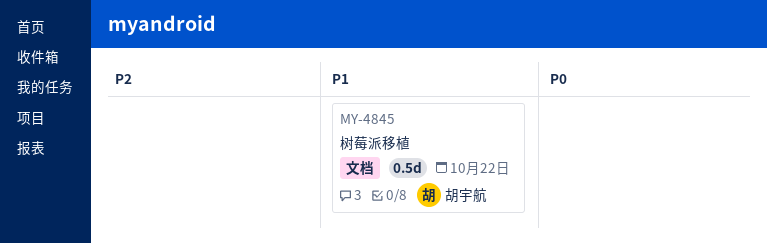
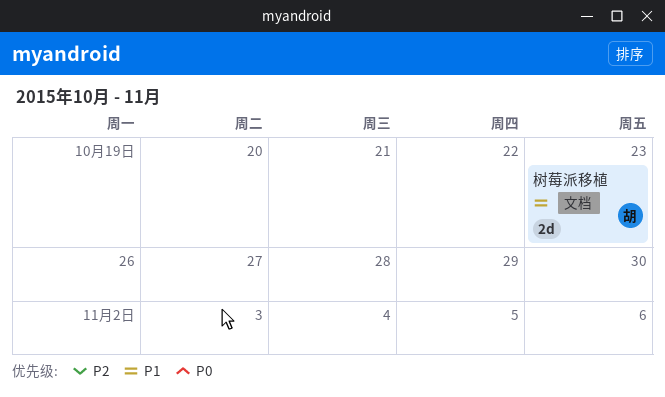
树莓派移植, estimate: 0.5d -> 2d
树莓派移植, due: Oct 22 -> Oct 23

